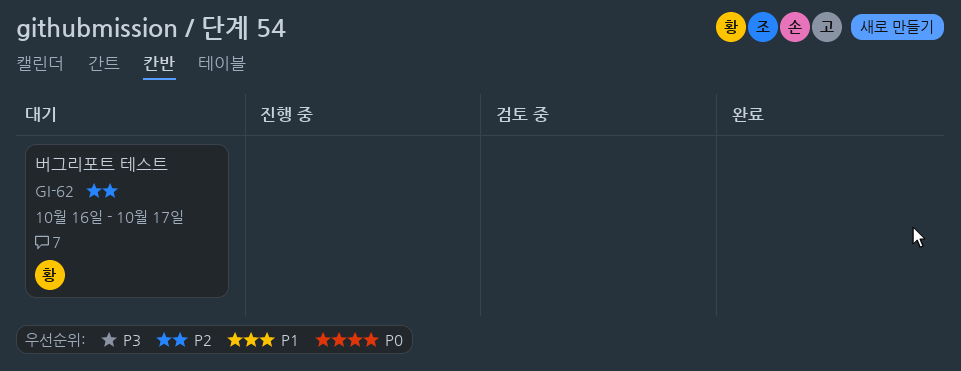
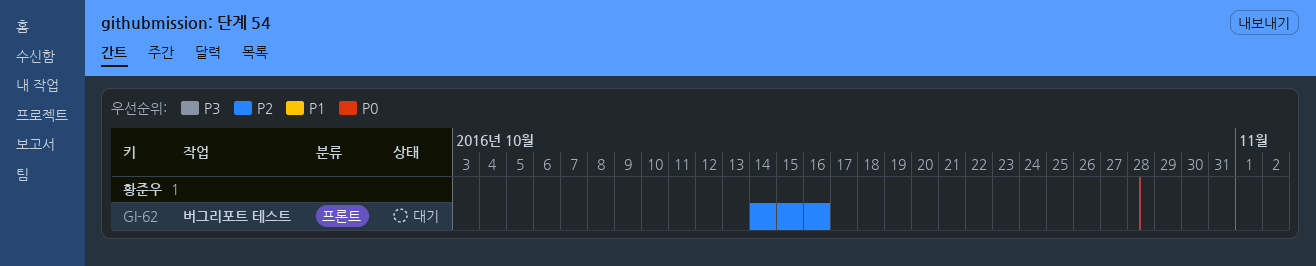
GI-62, start: Oct 16 -> Oct 14
GI-62, due: Oct 17 -> Oct 16

